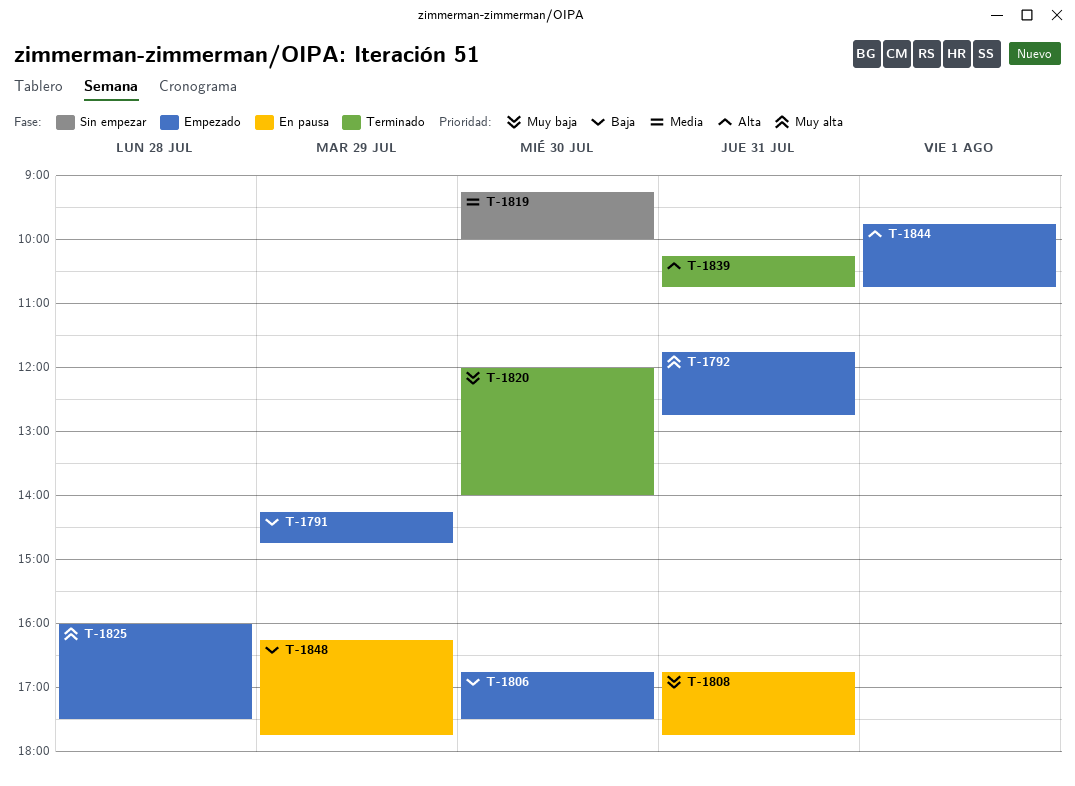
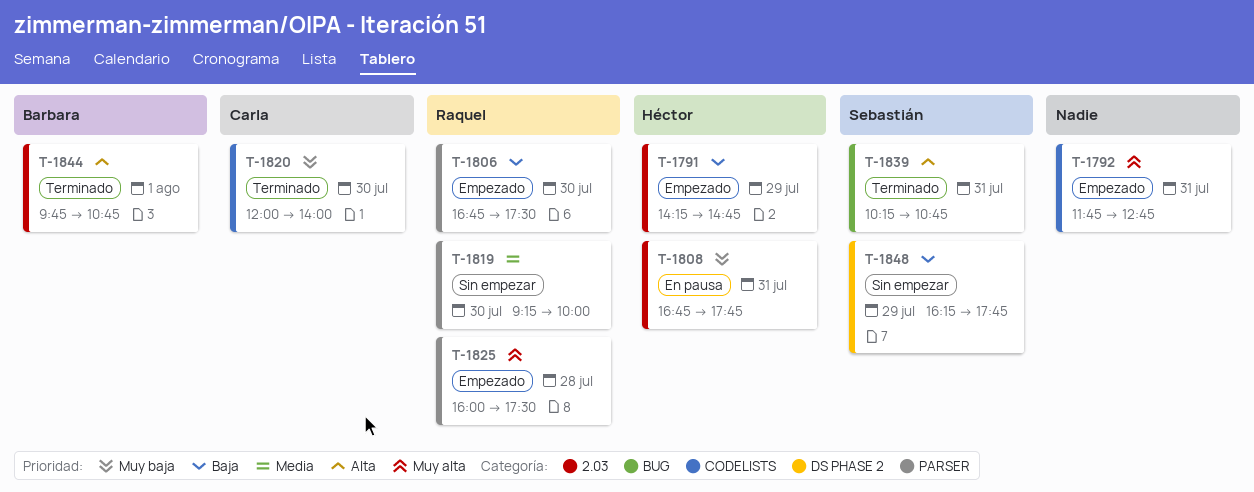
T-1844, status: Empezado -> Terminado
T-1848, status: En pausa -> Sin empezar

